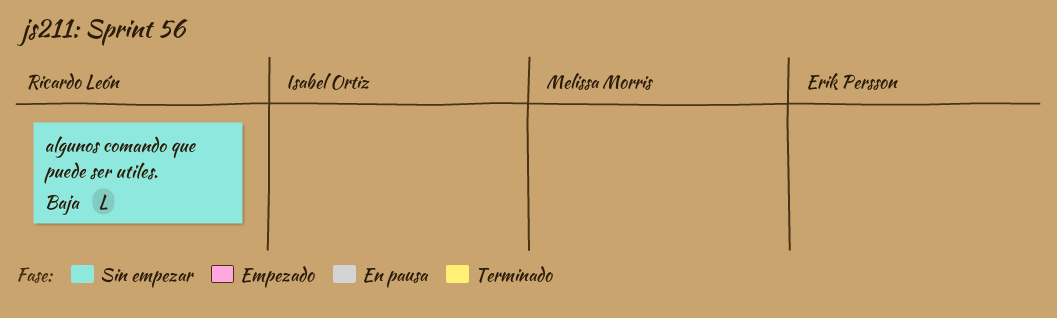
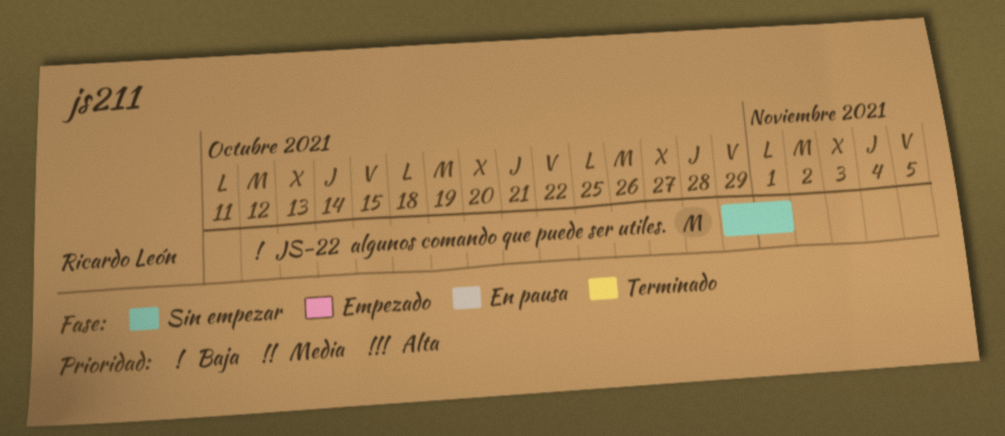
algunos comando que puede ser utiles., estimate: L -> M

